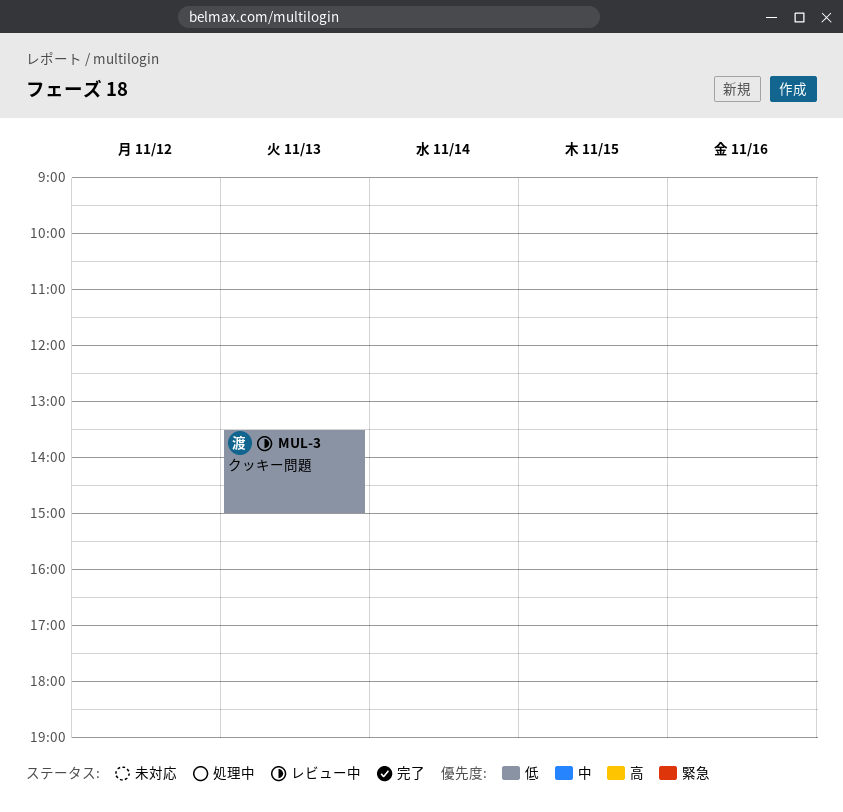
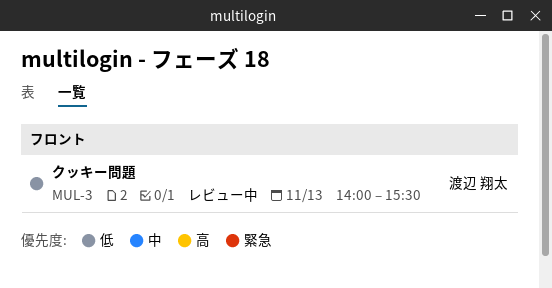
MUL-3, begins: 13:30 -> 14:00
MUL-3, ends: 15:00 -> 15:30

